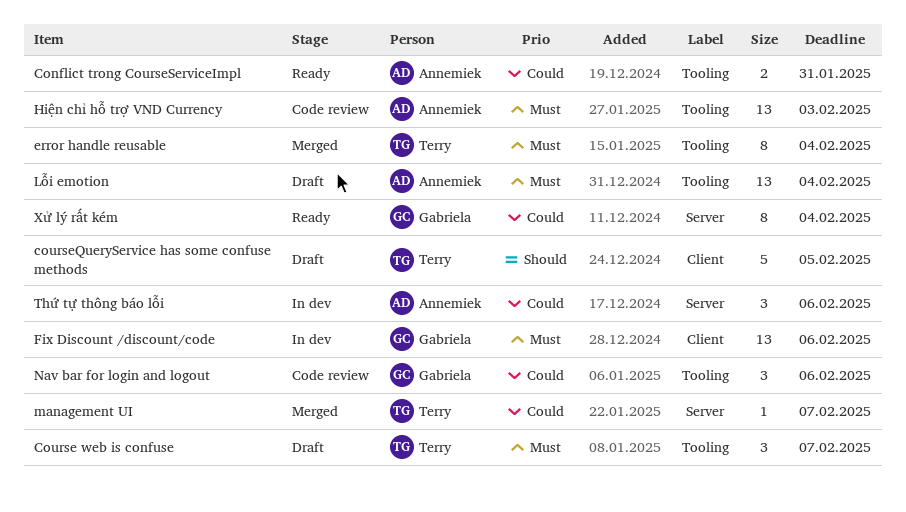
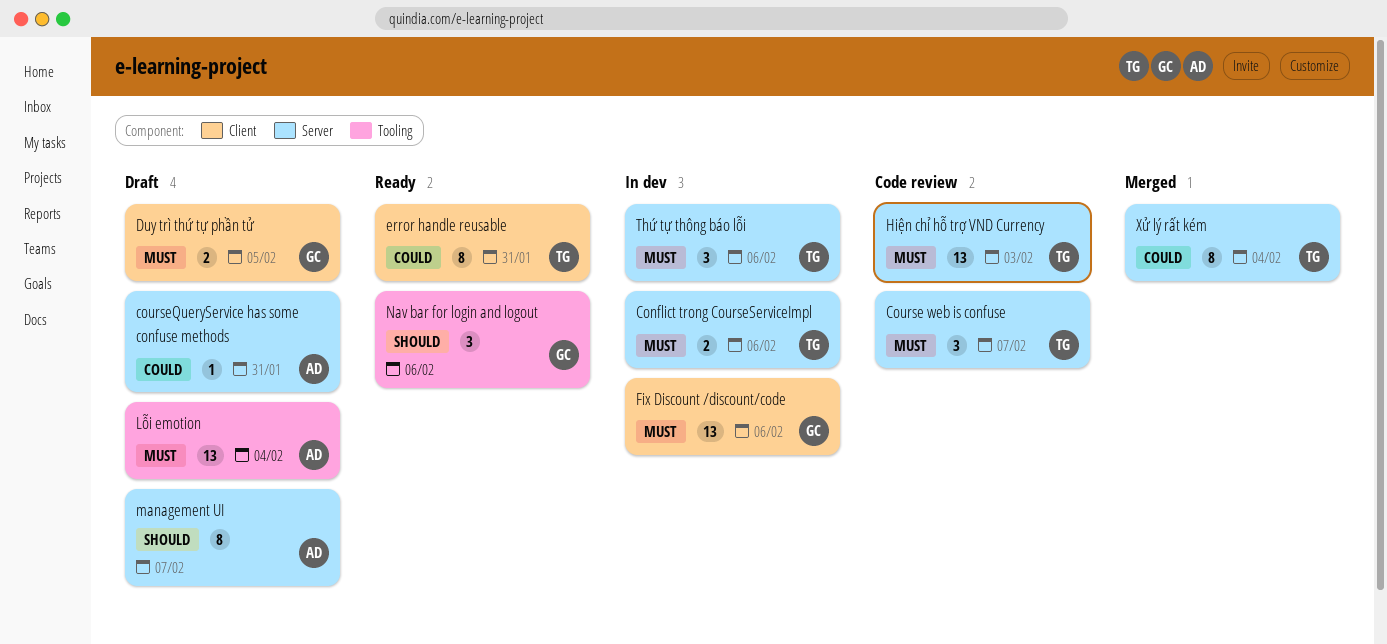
Conflict trong CourseServiceImpl, status: Ready -> In dev
Conflict trong CourseServiceImpl, owner: Annemiek -> Terry
Conflict trong CourseServiceImpl, priority: Could -> Must
Conflict trong CourseServiceImpl, label: Tooling -> Server
Conflict trong CourseServiceImpl, due: Jan 31 -> Feb 6
Course web is confuse, status: Draft -> Code review
Course web is confuse, label: Tooling -> Server
courseQueryService has some confuse methods, owner: Terry -> Annemiek
courseQueryService has some confuse methods, priority: Should -> Could
courseQueryService has some confuse methods, label: Client -> Server
courseQueryService has some confuse methods, estimate: 5 -> 1
courseQueryService has some confuse methods, due: Feb 5 -> Jan 31
Duy trì thứ tự phần tử: none -> present
error handle reusable, status: Merged -> Ready
error handle reusable, priority: Must -> Could
error handle reusable, label: Tooling -> Client
error handle reusable, due: Feb 4 -> Jan 31
Hiện chỉ hỗ trợ VND Currency, owner: Annemiek -> Terry
Hiện chỉ hỗ trợ VND Currency, label: Tooling -> Server
management UI, status: Merged -> Draft
management UI, owner: Terry -> Annemiek
management UI, priority: Could -> Should
management UI, estimate: 1 -> 8
Nav bar for login and logout, status: Code review -> Ready
Nav bar for login and logout, priority: Could -> Should
Thứ tự thông báo lỗi, owner: Annemiek -> Terry
Thứ tự thông báo lỗi, priority: Could -> Must
Xử lý rất kém, status: Ready -> Merged
Xử lý rất kém, owner: Gabriela -> Terry

